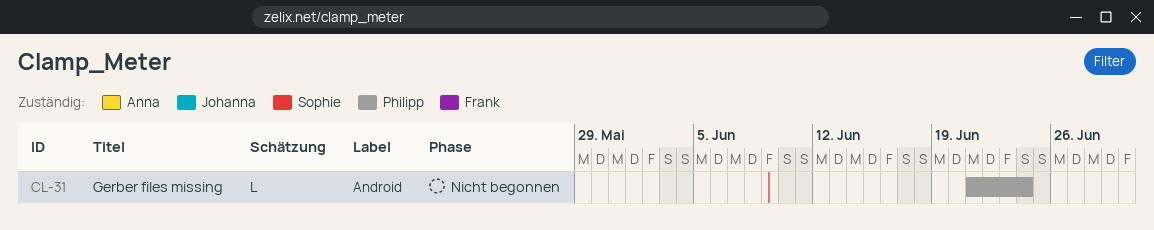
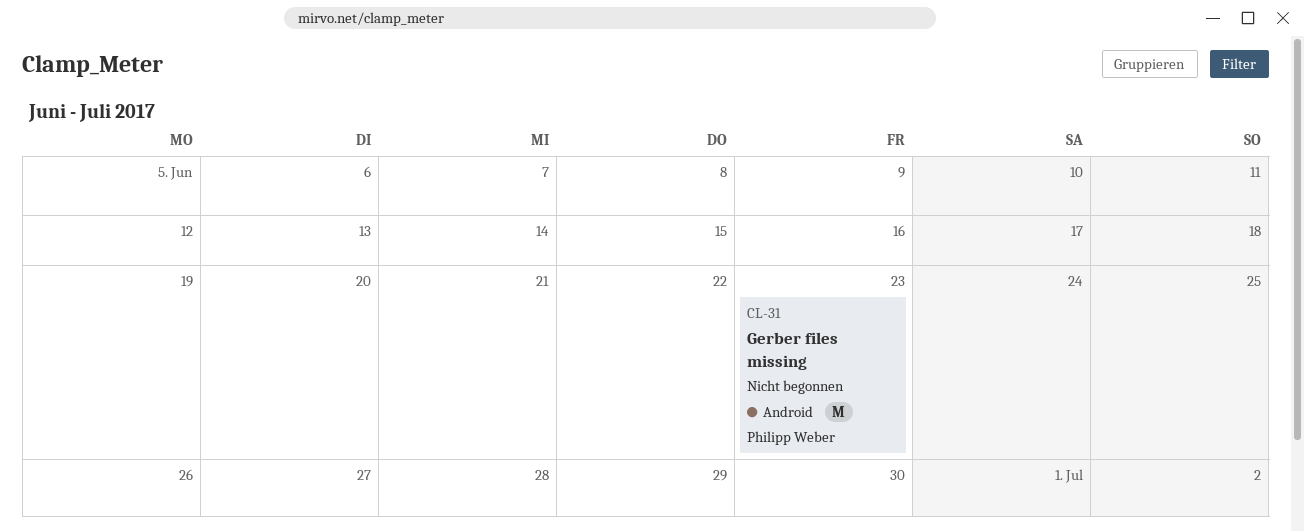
CL-31, estimate: L -> M
CL-31, due: Jun 24 -> Jun 23

